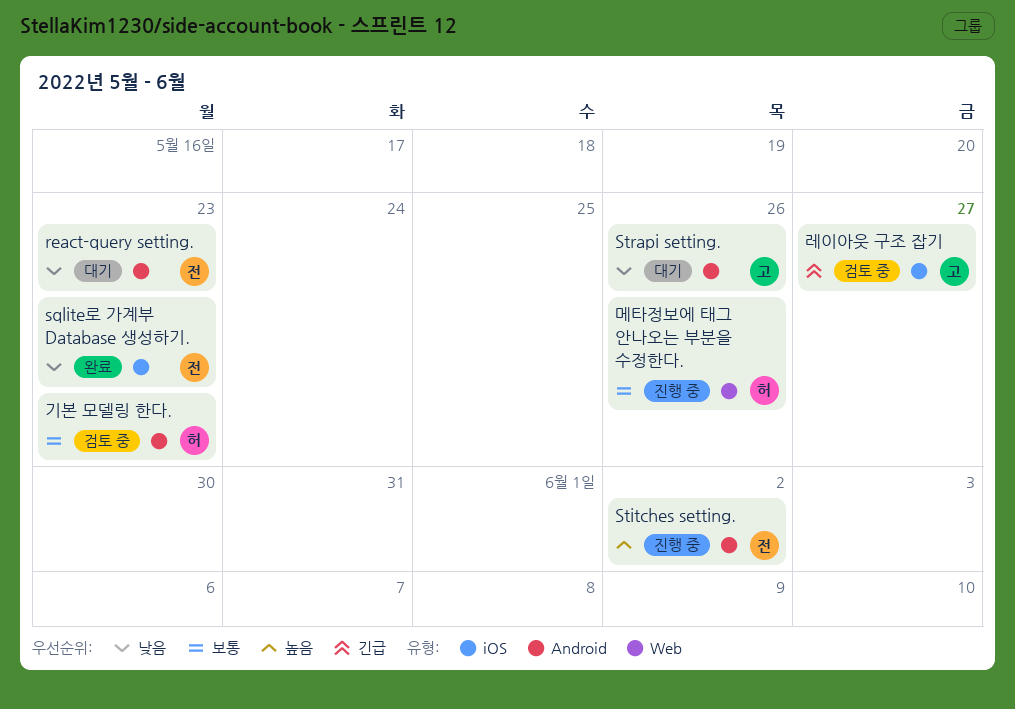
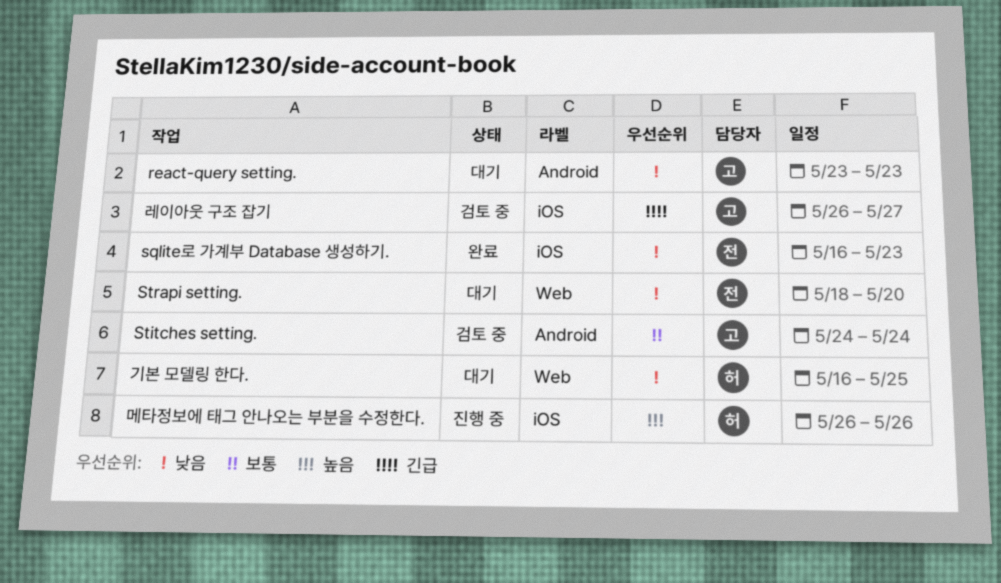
react-query setting., owner: 전 -> 고
Stitches setting., status: 진행 중 -> 검토 중
Stitches setting., owner: 전 -> 고
Stitches setting., priority: 높음 -> 보통
Stitches setting., due: Jun 2 -> May 24
Strapi setting., owner: 고 -> 전
Strapi setting., label: Android -> Web
Strapi setting., due: May 26 -> May 20
기본 모델링 한다., status: 검토 중 -> 대기
기본 모델링 한다., priority: 보통 -> 낮음
기본 모델링 한다., label: Android -> Web
기본 모델링 한다., due: May 23 -> May 25
메타정보에 태그 안나오는 부분을 수정한다., priority: 보통 -> 높음
메타정보에 태그 안나오는 부분을 수정한다., label: Web -> iOS

